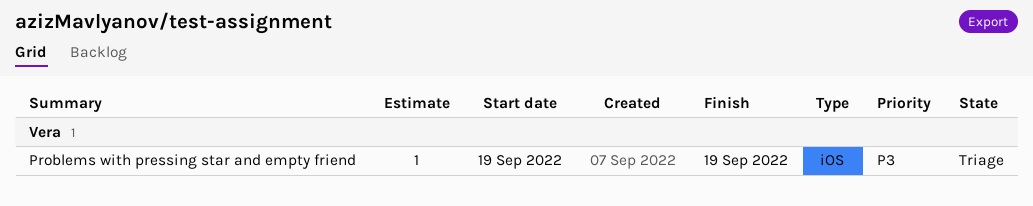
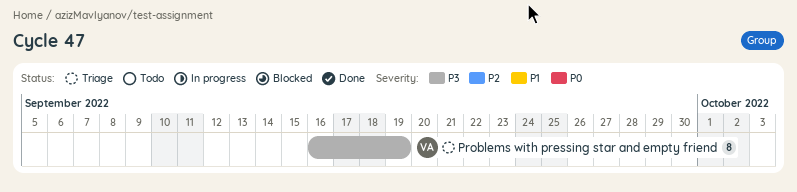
Problems with pressing star and empty friend, estimate: 1 -> 8
Problems with pressing star and empty friend, start: Sep 19 -> Sep 16

